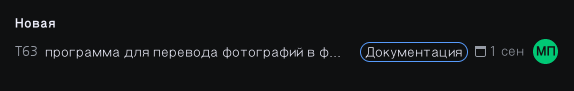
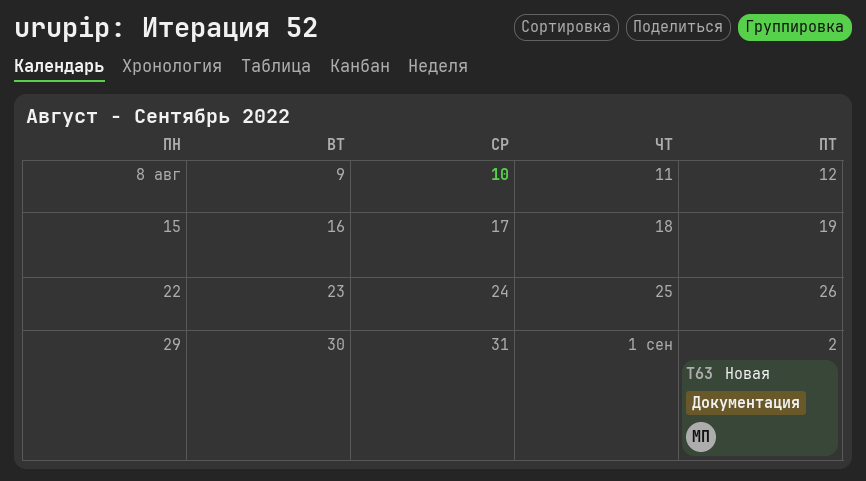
T63, due: Sep 1 -> Sep 2

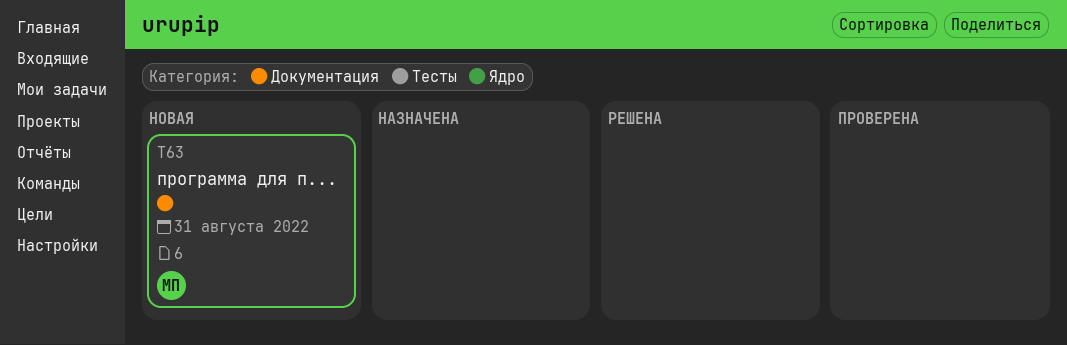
T63, due: Sep 2 -> Aug 31

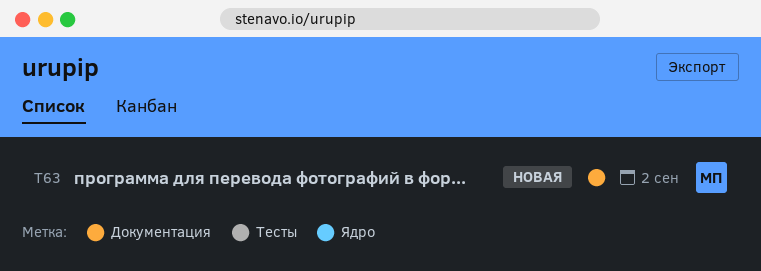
T63, due: Aug 31 -> Sep 2

